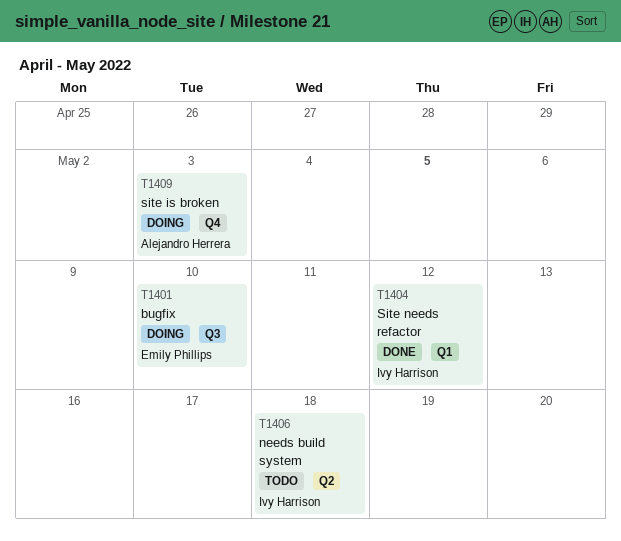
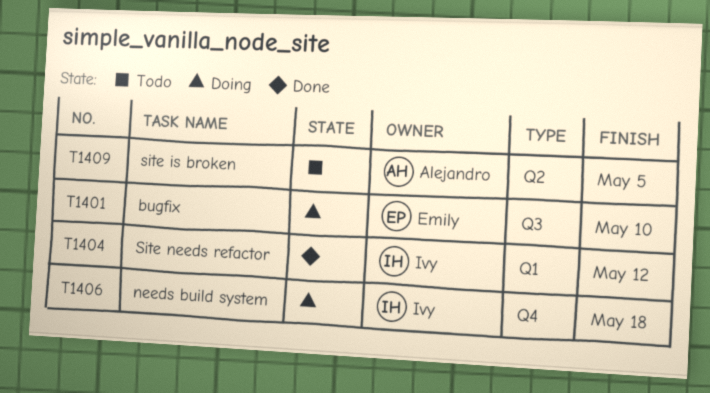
T1406, status: Todo -> Doing
T1406, label: Q2 -> Q4
T1409, status: Doing -> Todo
T1409, label: Q4 -> Q2
T1409, due: May 3 -> May 5

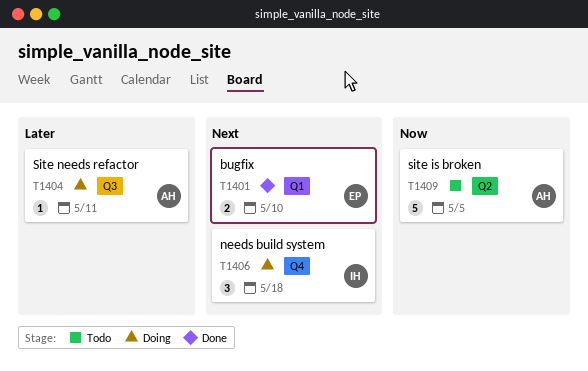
T1401, status: Doing -> Done
T1401, label: Q3 -> Q1
T1404, status: Done -> Doing
T1404, owner: Ivy -> Alejandro
T1404, label: Q1 -> Q3
T1404, due: May 12 -> May 11

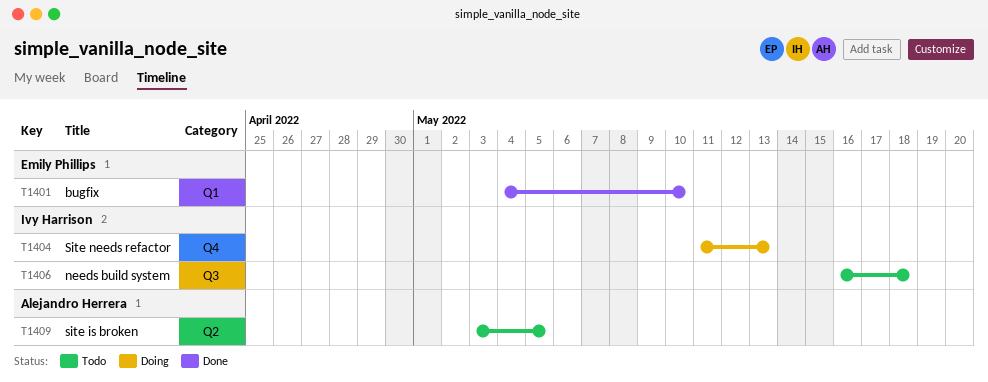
T1404, owner: Alejandro Herrera -> Ivy Harrison
T1404, label: Q3 -> Q4
T1404, due: May 11 -> May 13
T1406, status: Doing -> Todo
T1406, label: Q4 -> Q3

